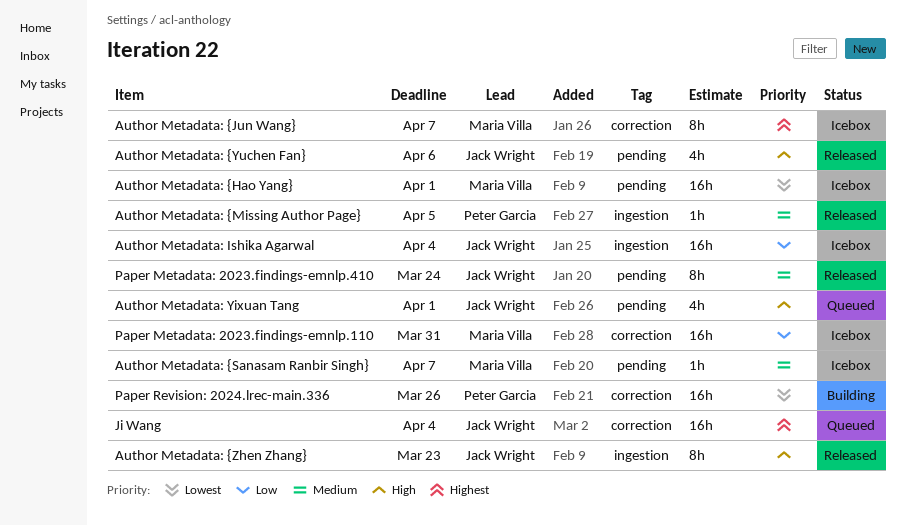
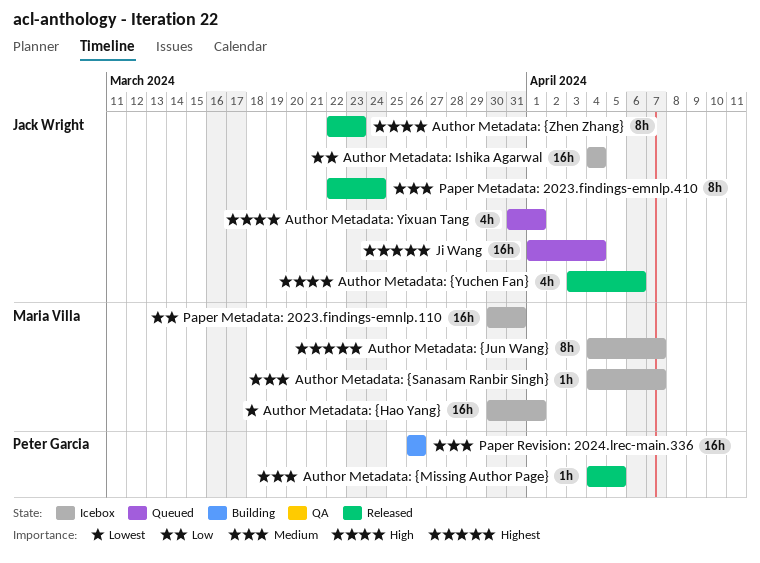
Paper Revision: 2024.lrec-main.336, priority: Lowest -> Medium

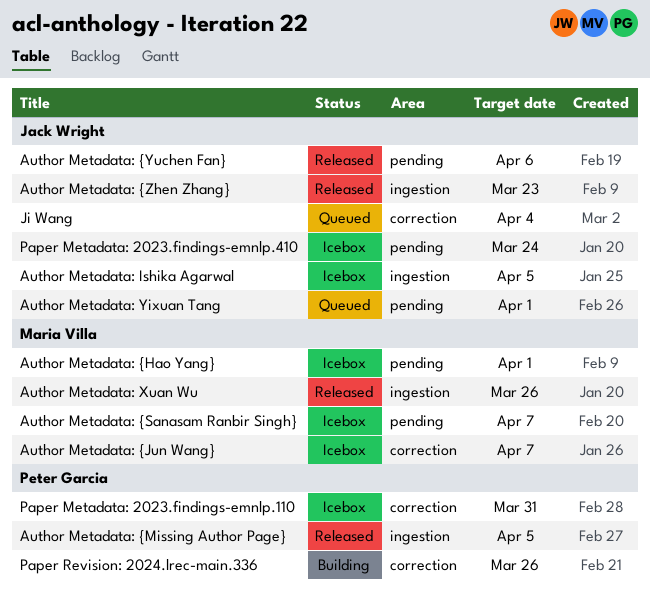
Author Metadata: Ishika Agarwal, due: Apr 4 -> Apr 5
Author Metadata: Xuan Wu: none -> present
Paper Metadata: 2023.findings-emnlp.110, owner: Maria Villa -> Peter Garcia
Paper Metadata: 2023.findings-emnlp.410, status: Released -> Icebox

